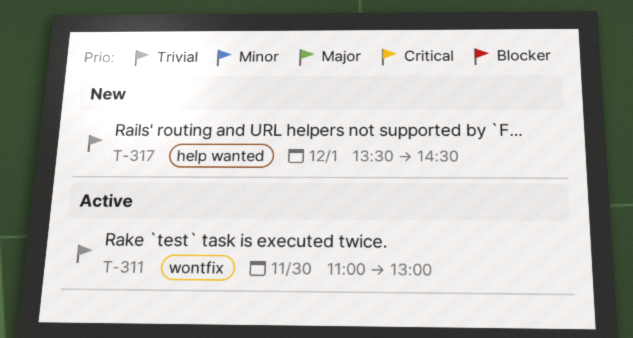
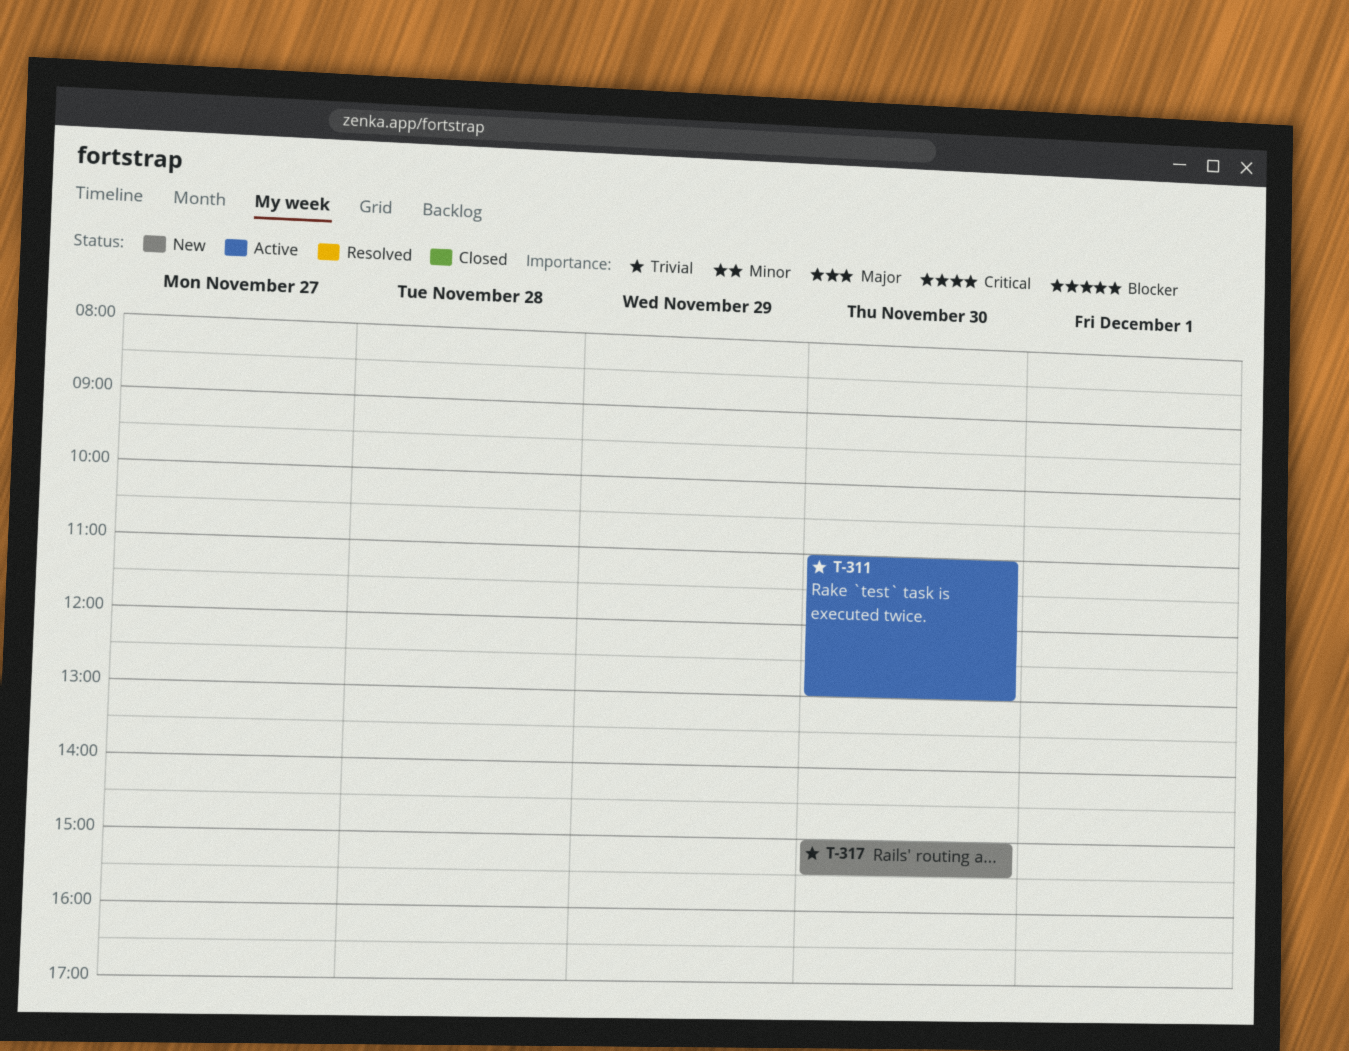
T-317, day: Dec 1 -> Nov 30
T-317, begins: 13:30 -> 15:00
T-317, ends: 14:30 -> 15:30

